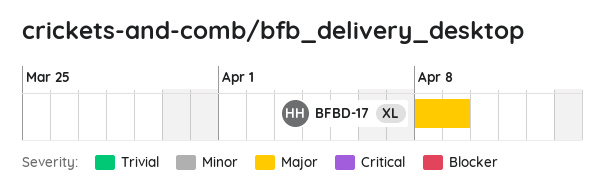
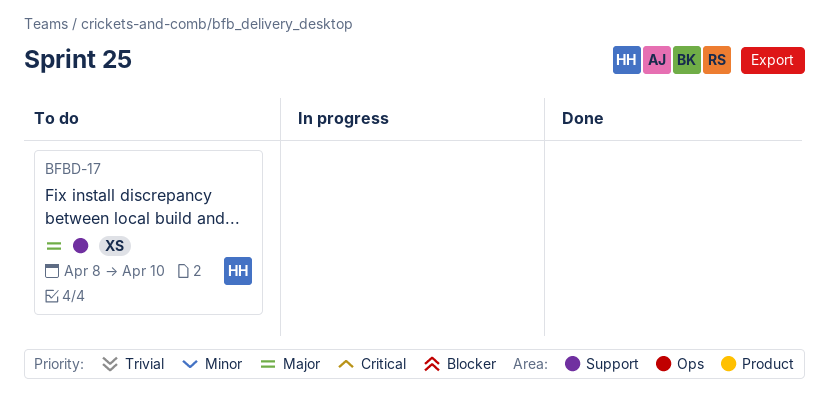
BFBD-17, estimate: XL -> XS
BFBD-17, due: Apr 9 -> Apr 10

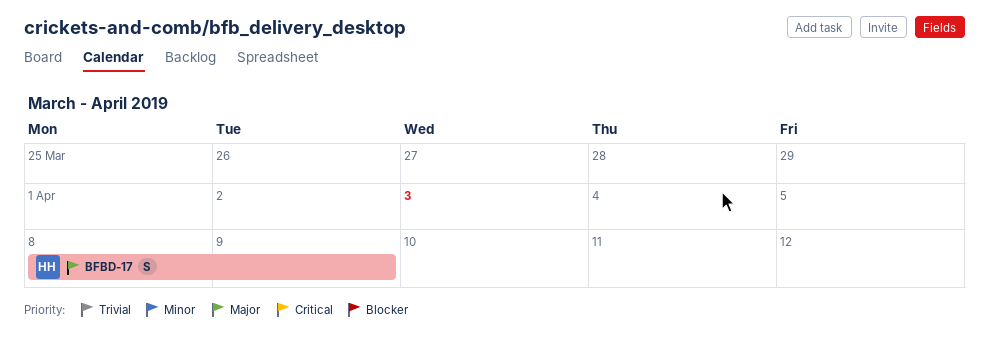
BFBD-17, estimate: XS -> S
BFBD-17, due: Apr 10 -> Apr 9

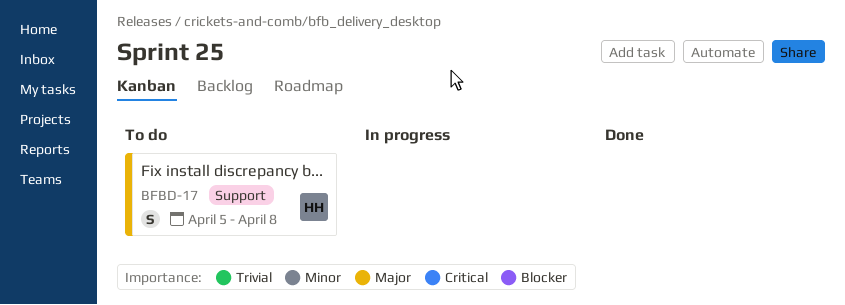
BFBD-17, start: Apr 8 -> Apr 5
BFBD-17, due: Apr 9 -> Apr 8

